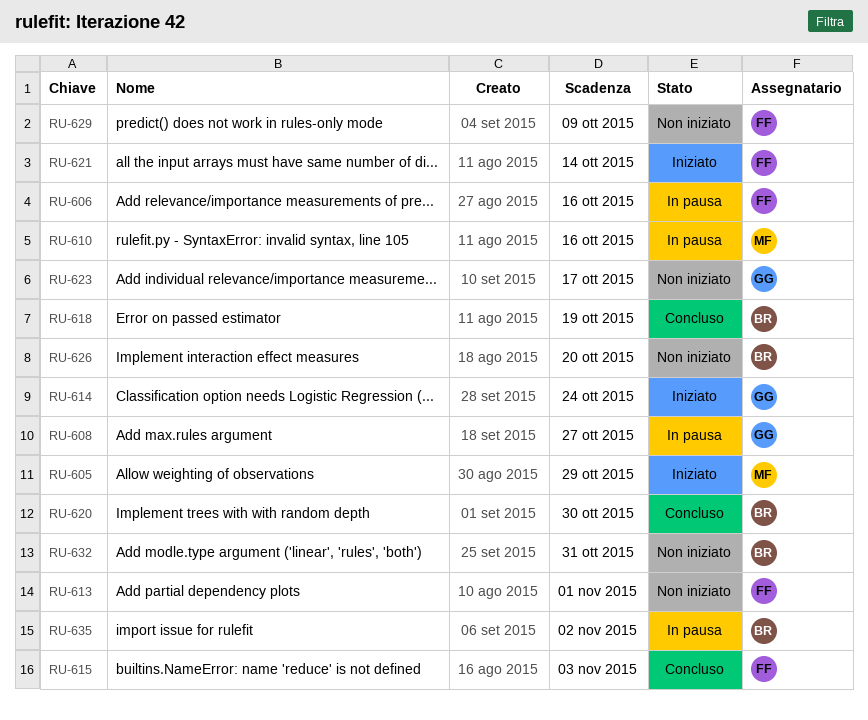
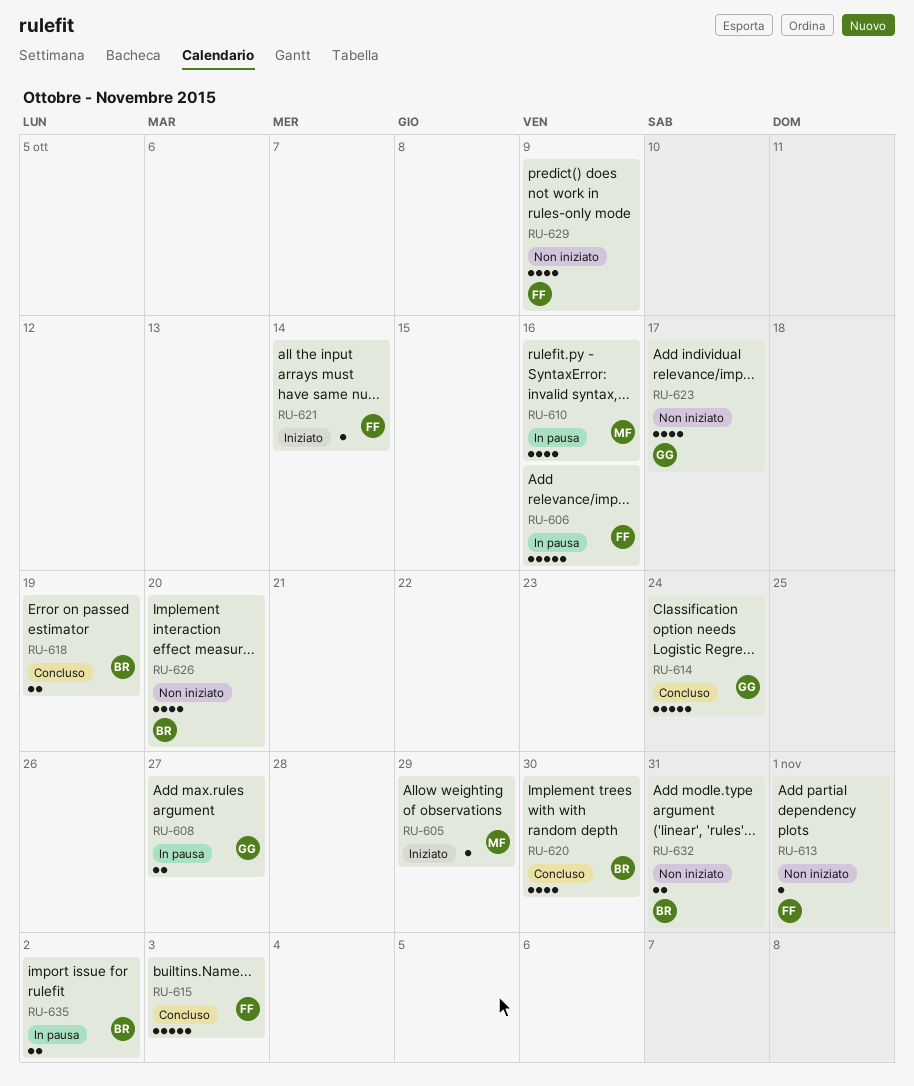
RU-614, status: Iniziato -> Concluso

